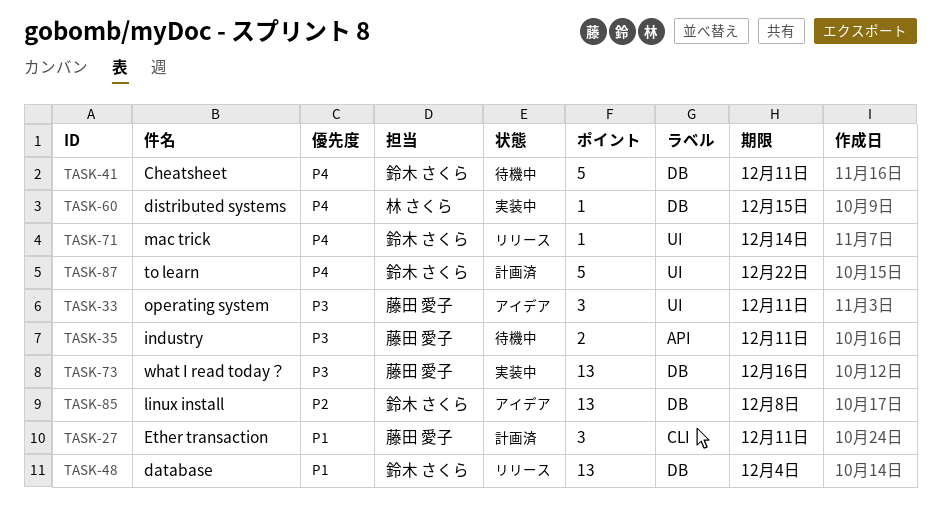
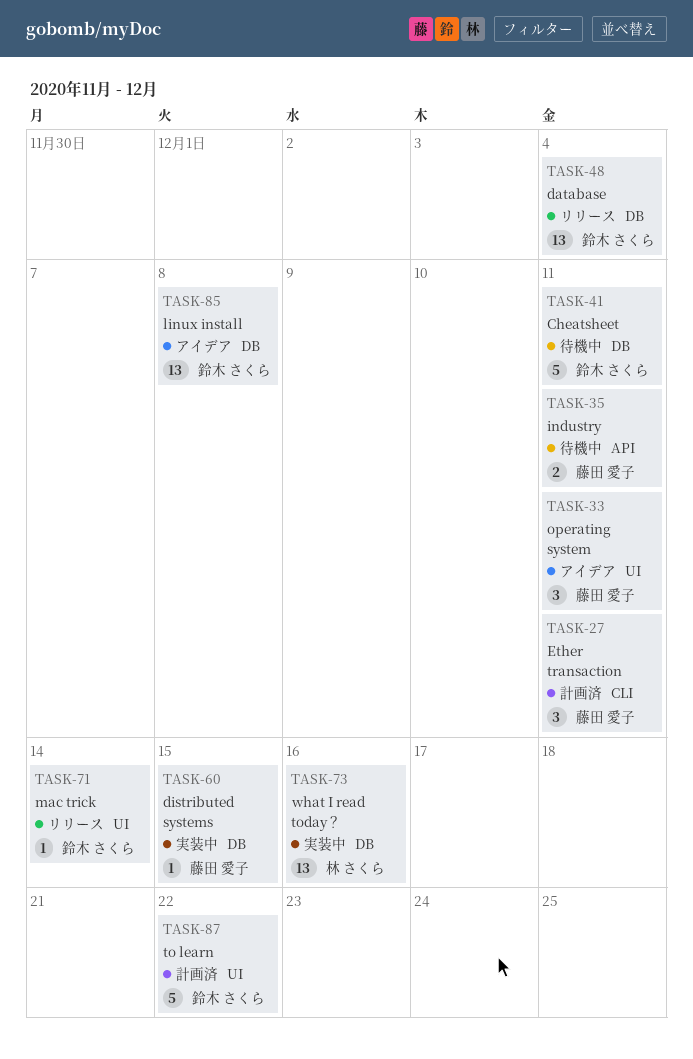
TASK-60, owner: 林 さくら -> 藤田 愛子
TASK-73, owner: 藤田 愛子 -> 林 さくら

